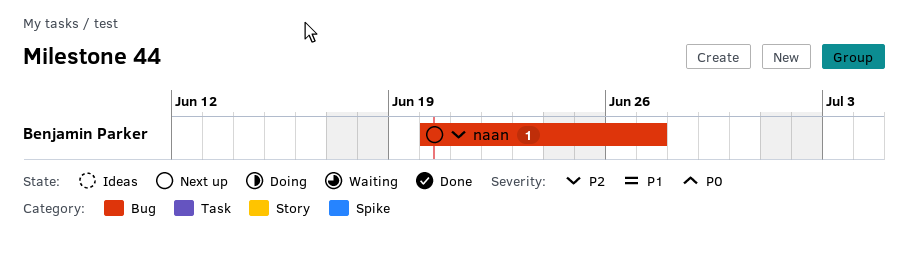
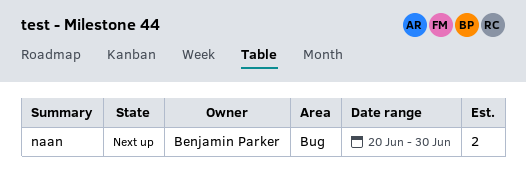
naan, estimate: 1 -> 2
naan, due: Jun 27 -> Jun 30

